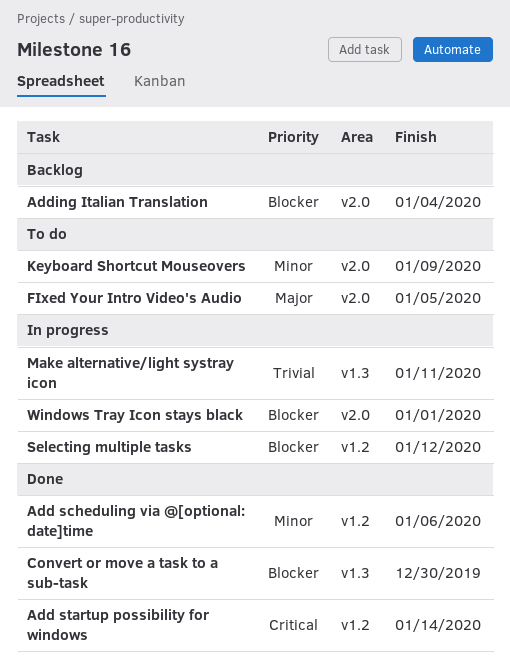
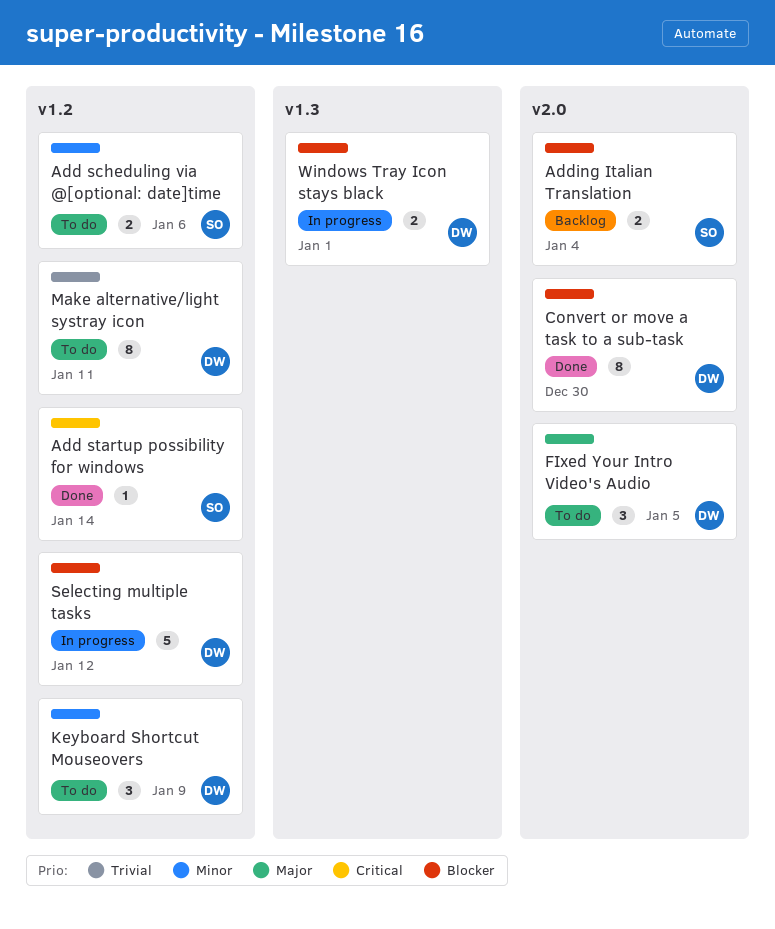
Add scheduling via @[optional: date]time, status: Done -> To do
Convert or move a task to a sub-task, label: v1.3 -> v2.0
Keyboard Shortcut Mouseovers, label: v2.0 -> v1.2
Make alternative/light systray icon, status: In progress -> To do
Make alternative/light systray icon, label: v1.3 -> v1.2
Windows Tray Icon stays black, label: v2.0 -> v1.3

